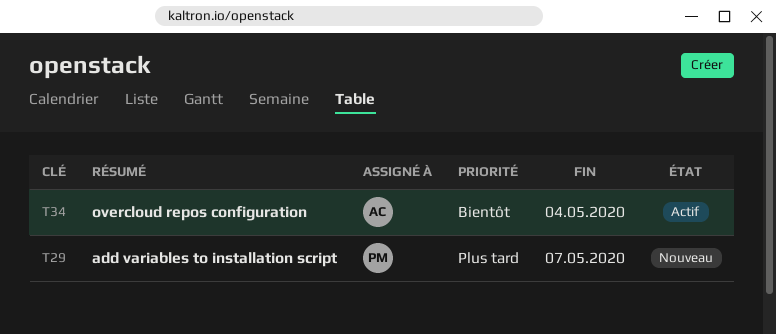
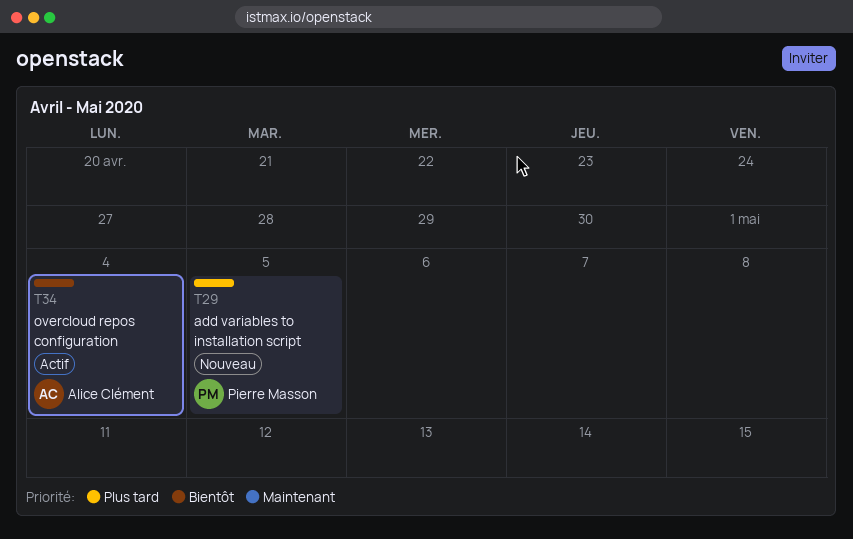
T29, due: May 7 -> May 5

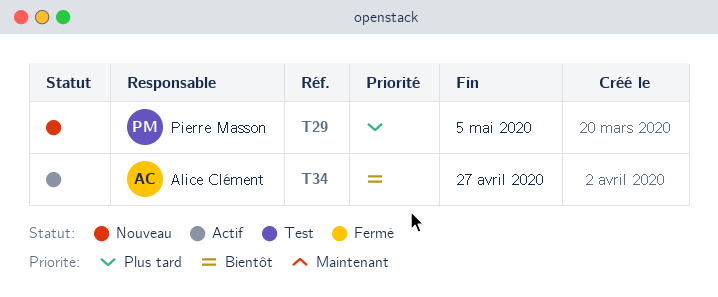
T34, due: May 4 -> Apr 27

